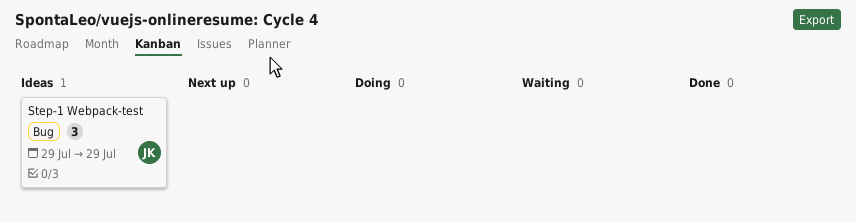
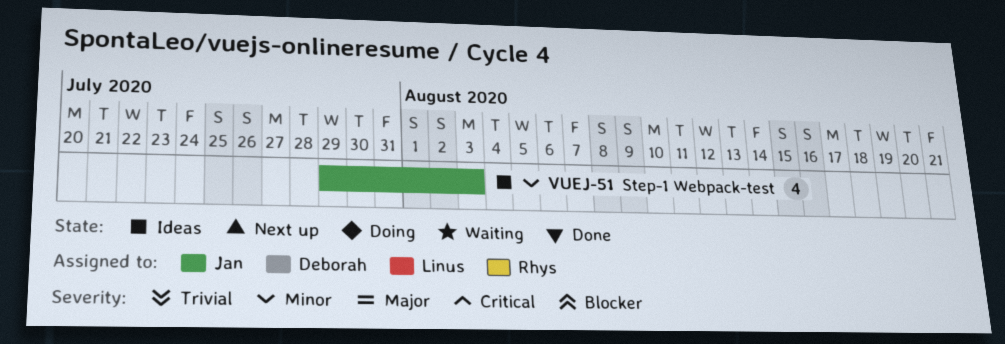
Step-1 Webpack-test, estimate: 3 -> 4
Step-1 Webpack-test, due: Jul 29 -> Aug 3

